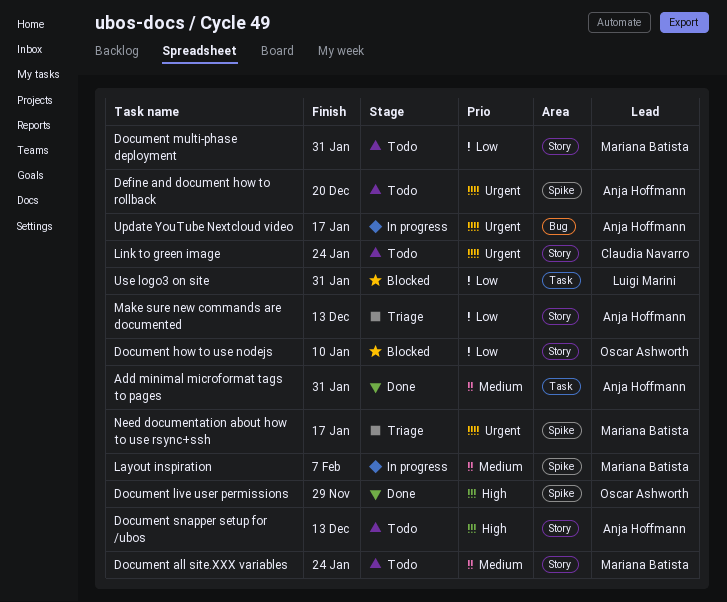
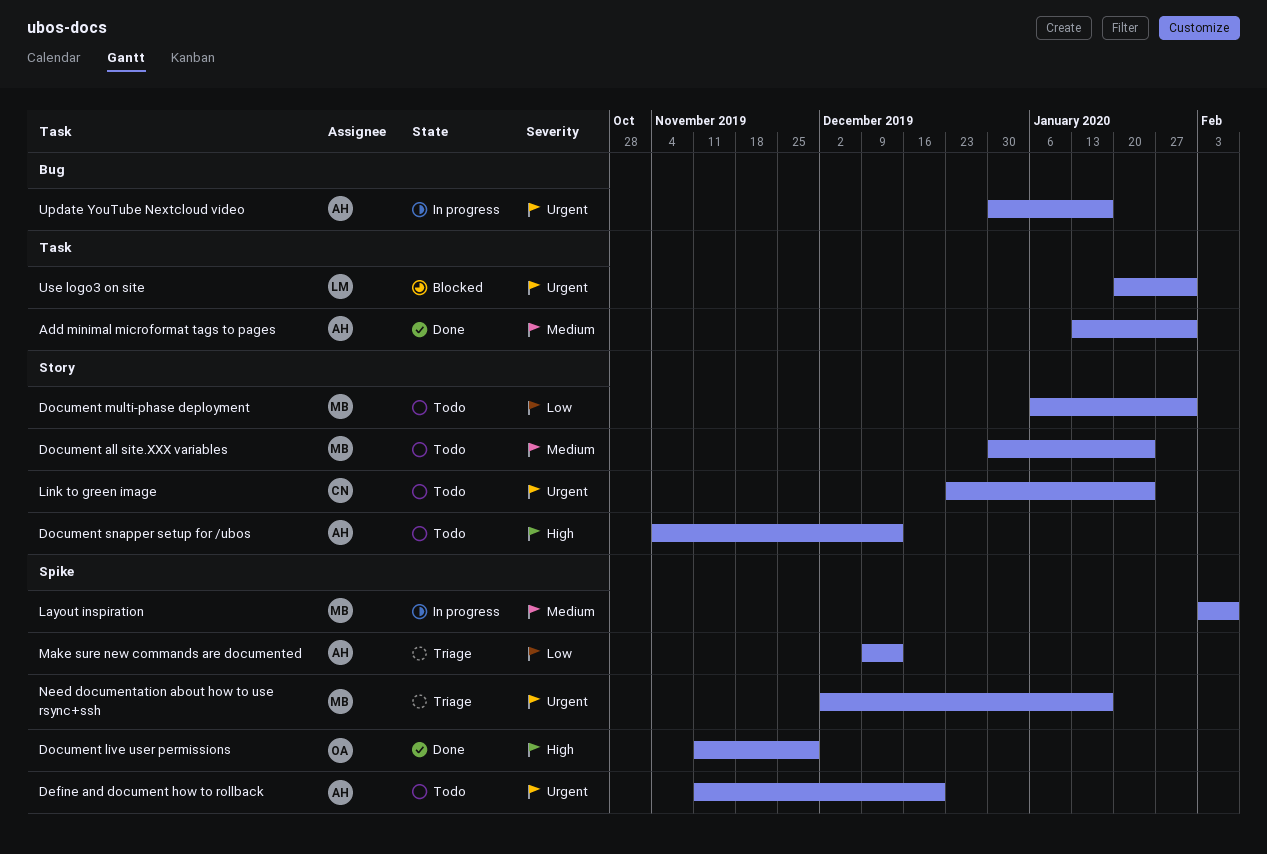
Document how to use nodejs: present -> none
Make sure new commands are documented, label: Story -> Spike
Use logo3 on site, priority: Low -> Urgent

